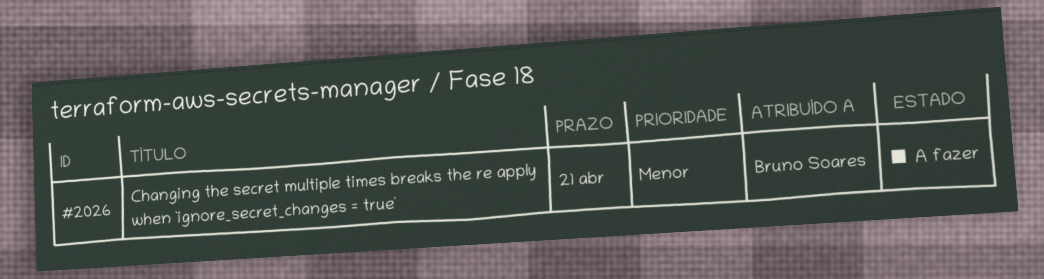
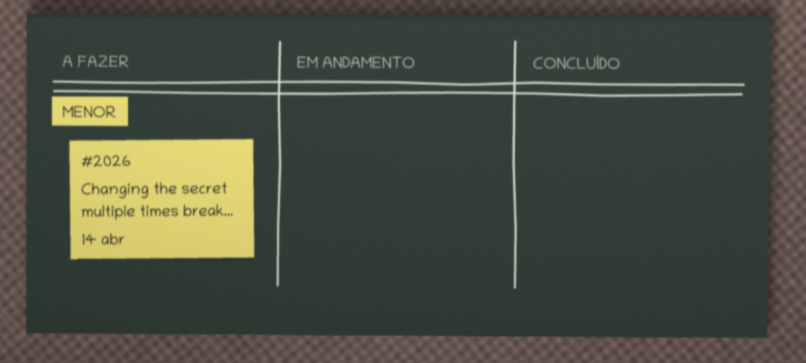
#2026, due: Apr 21 -> Apr 14

